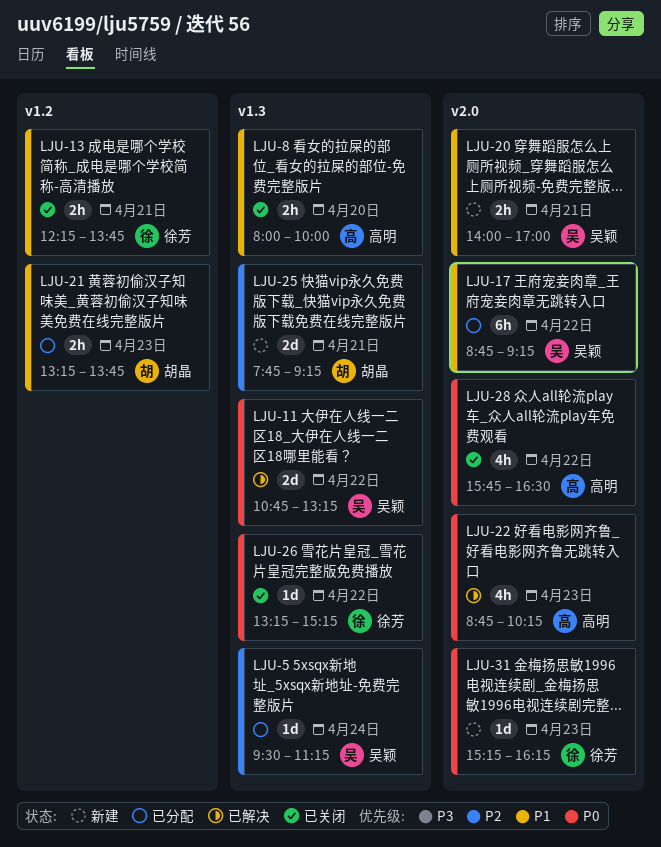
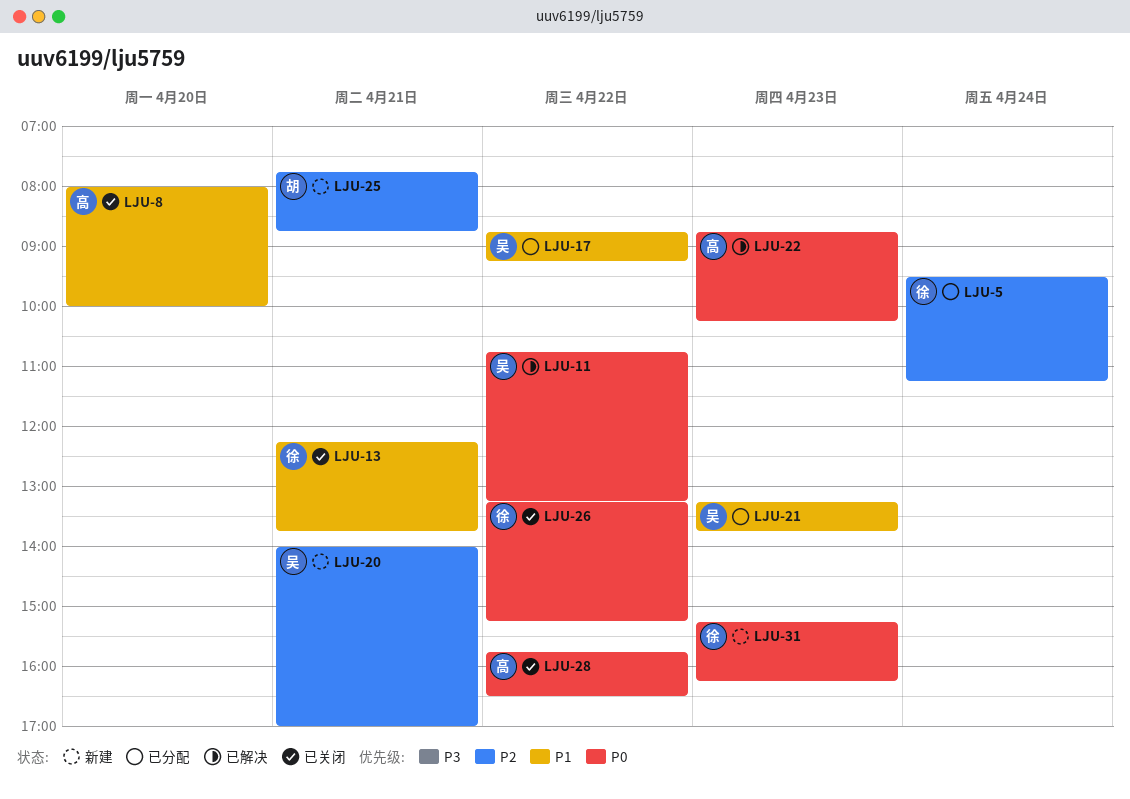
LJU-5, owner: 吴颖 -> 徐芳
LJU-20, priority: P1 -> P2
LJU-21, owner: 胡晶 -> 吴颖
LJU-25, ends: 09:15 -> 08:45

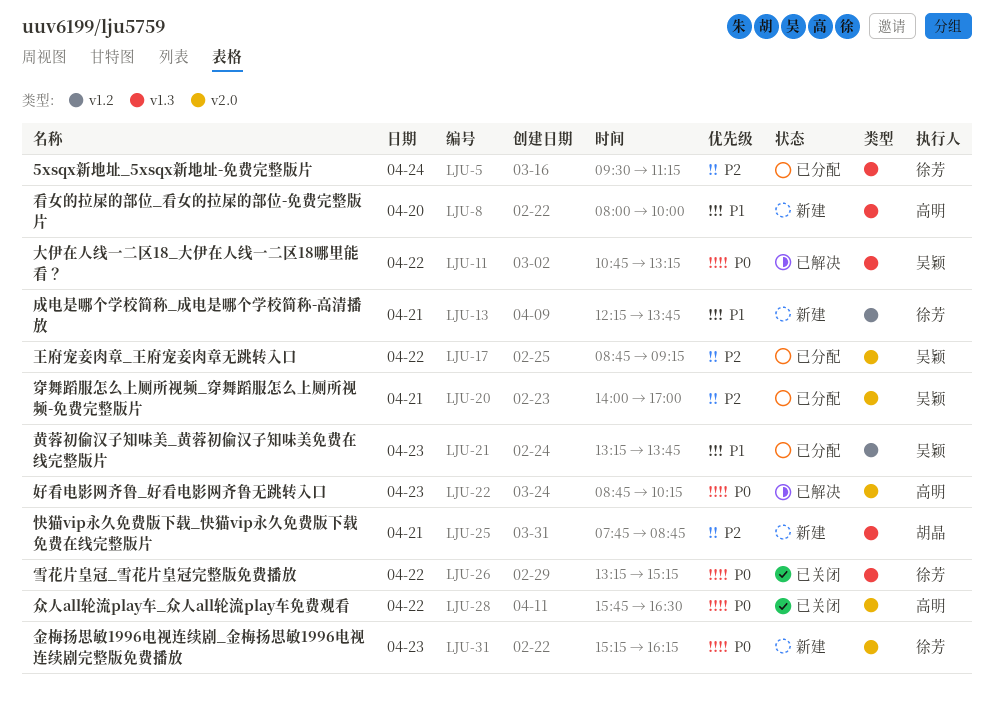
LJU-8, status: 已关闭 -> 新建
LJU-13, status: 已关闭 -> 新建
LJU-17, priority: P1 -> P2
LJU-20, status: 新建 -> 已分配

